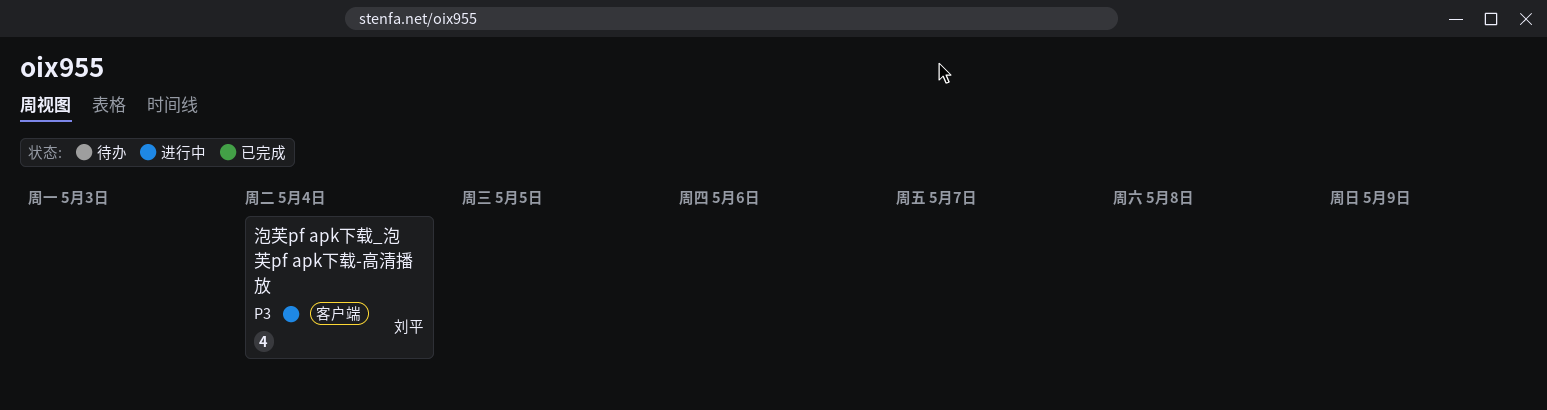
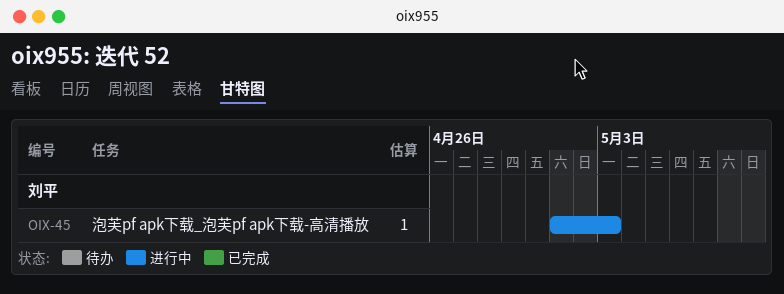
泡芙pf apk下载_泡芙pf apk下载-高清播放, estimate: 4 -> 1
泡芙pf apk下载_泡芙pf apk下载-高清播放, due: May 4 -> May 3

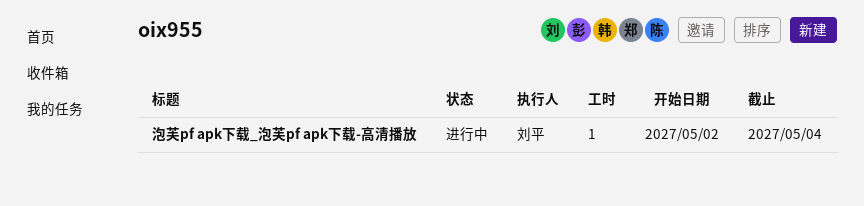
泡芙pf apk下载_泡芙pf apk下载-高清播放, start: May 1 -> May 2
泡芙pf apk下载_泡芙pf apk下载-高清播放, due: May 3 -> May 4

